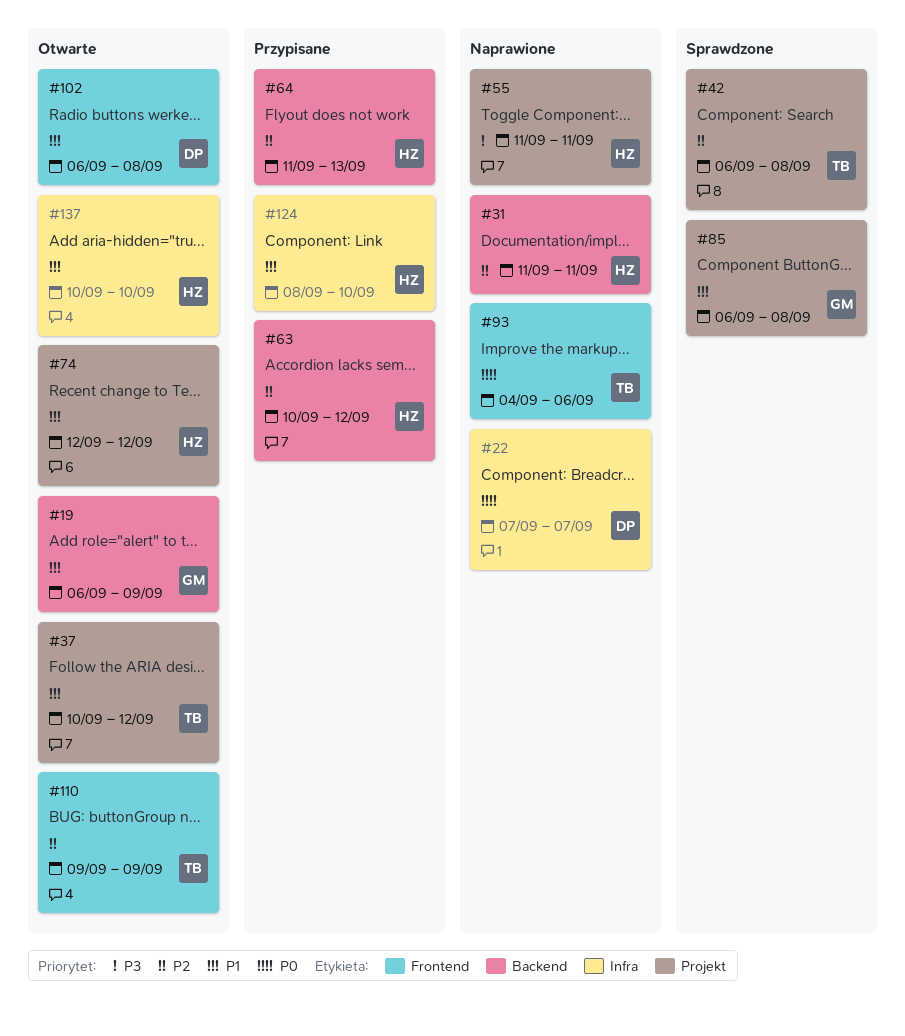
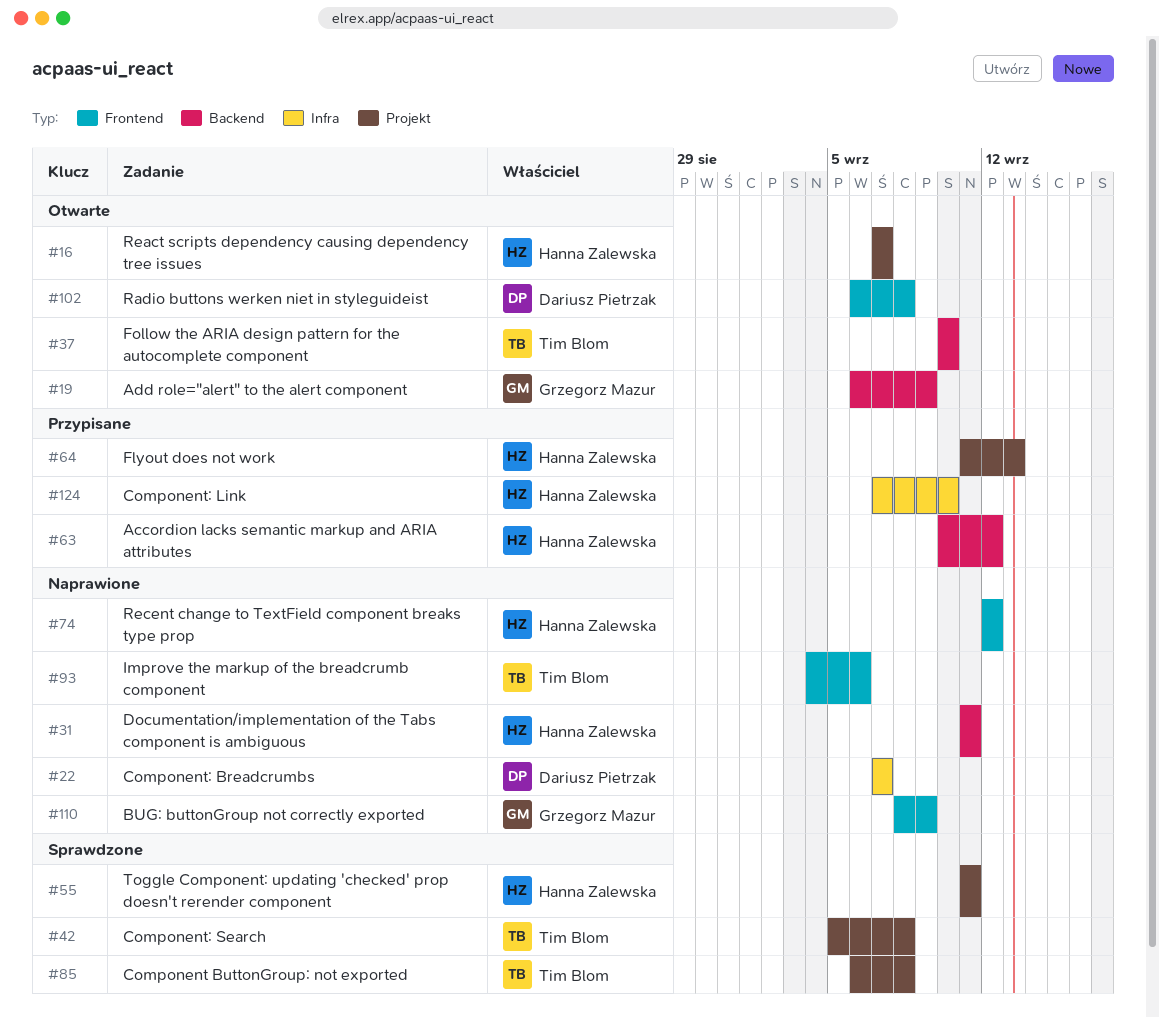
#16: none -> present
#37, label: Projekt -> Backend
#37, due: Sep 12 -> Sep 10
#42, start: Sep 6 -> Sep 5
#55, status: Naprawione -> Sprawdzone
#64, label: Backend -> Projekt
#74, status: Otwarte -> Naprawione
#74, label: Projekt -> Frontend
#85, owner: Grzegorz Mazur -> Tim Blom
#110, status: Otwarte -> Naprawione
#110, owner: Tim Blom -> Grzegorz Mazur
#110, start: Sep 9 -> Sep 8
#124, start: Sep 8 -> Sep 7
#137: present -> none

